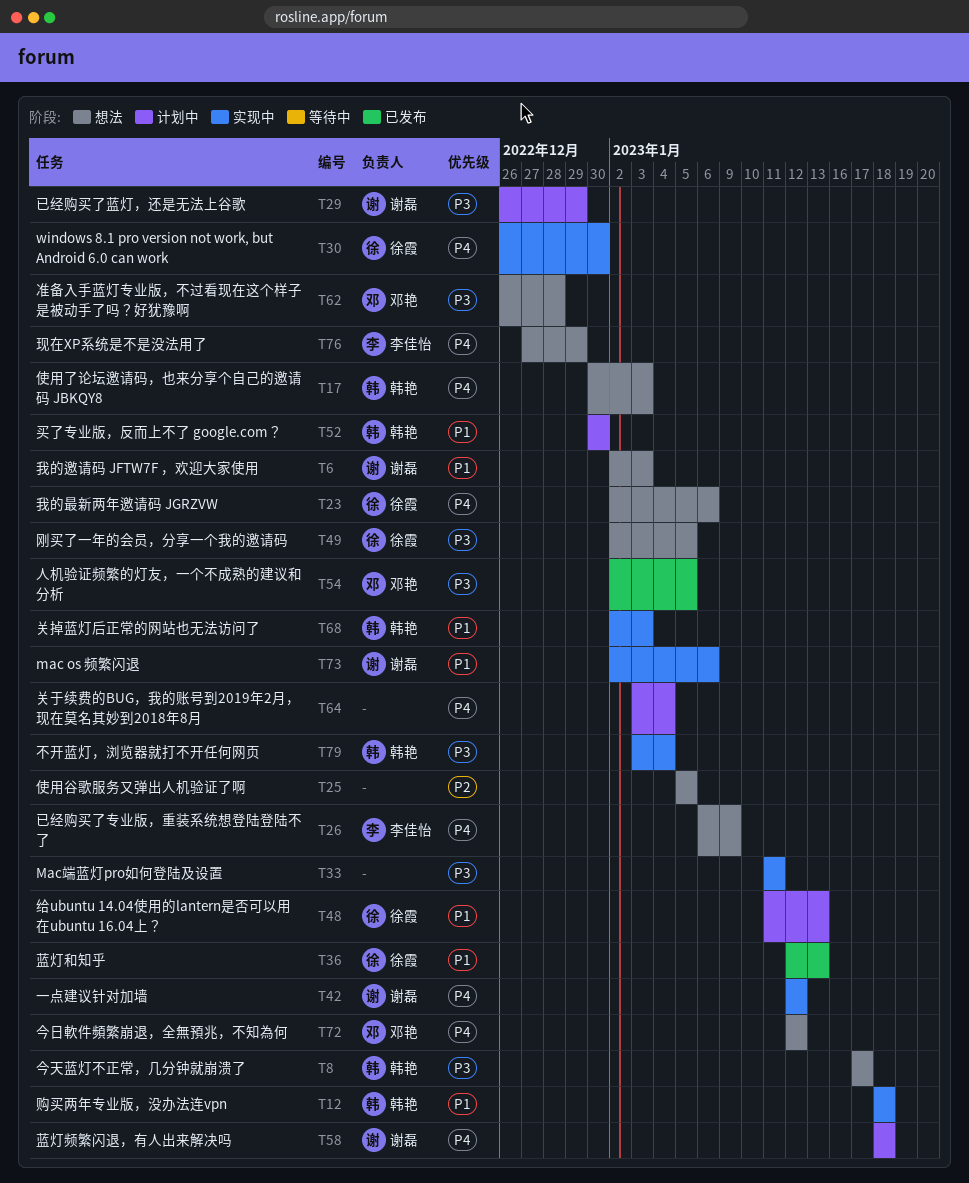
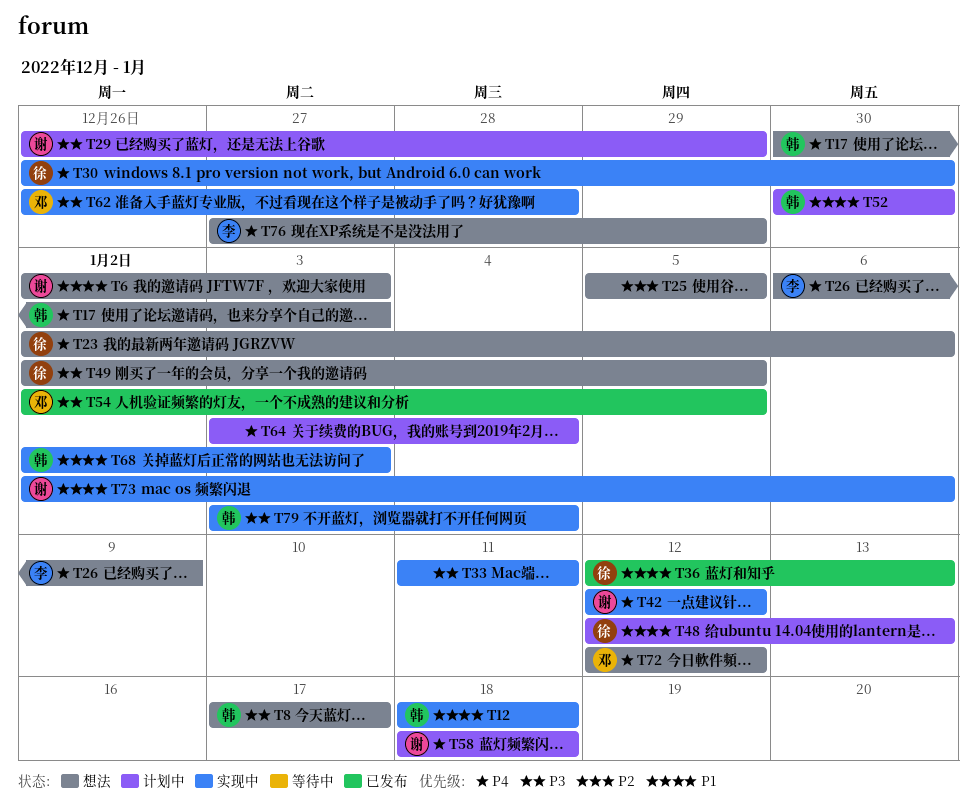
T48, start: Jan 11 -> Jan 12
T62, status: 想法 -> 实现中

